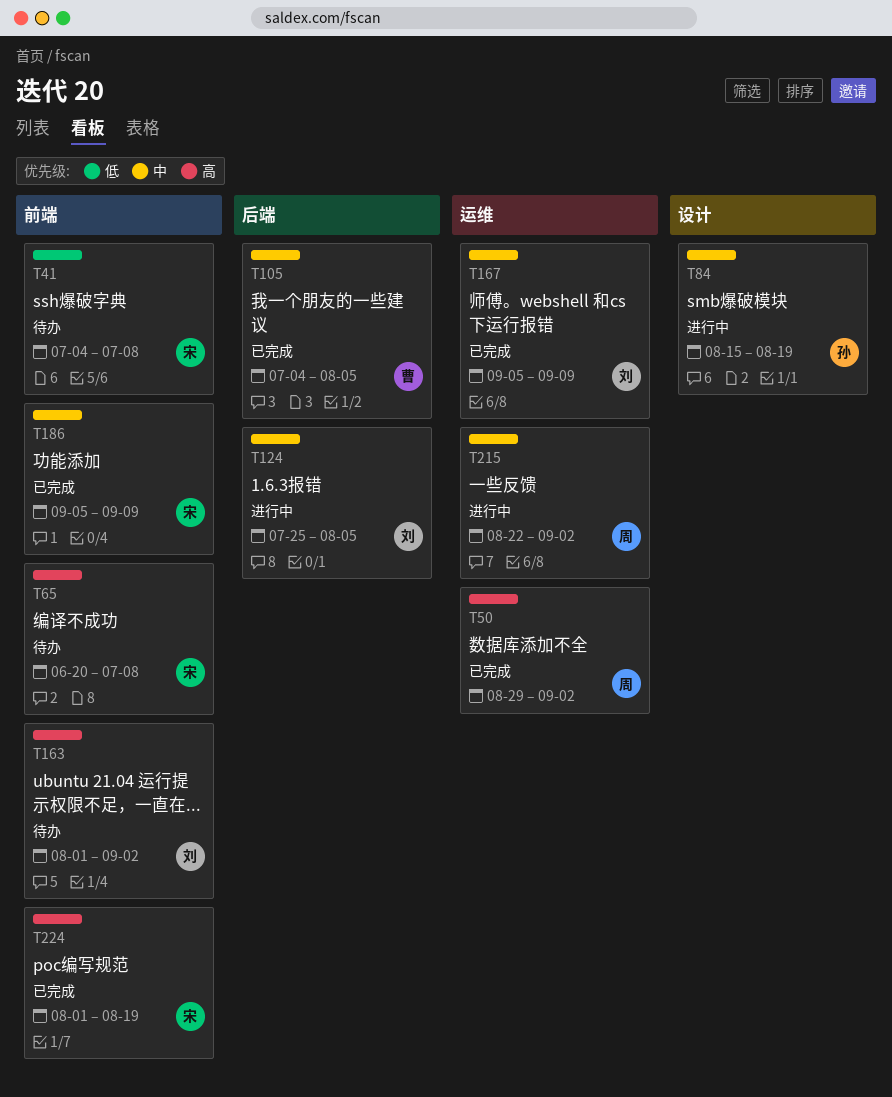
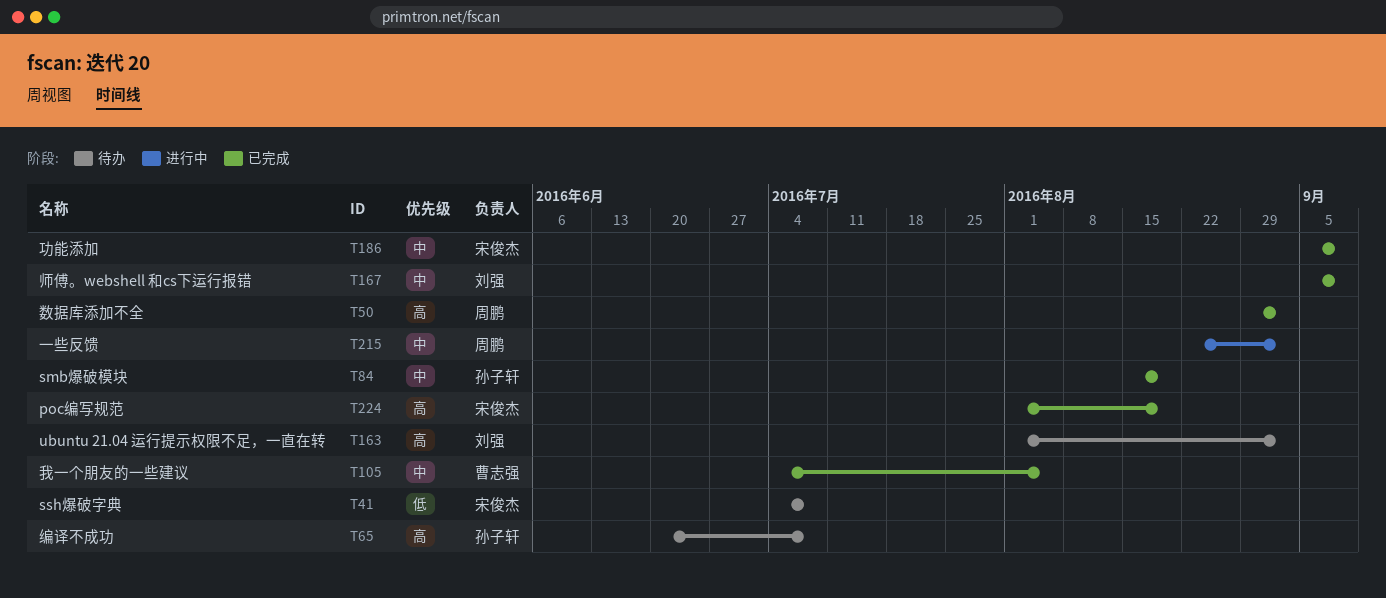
T65, owner: 宋俊杰 -> 孙子轩
T84, status: 进行中 -> 已完成
T124: present -> none

